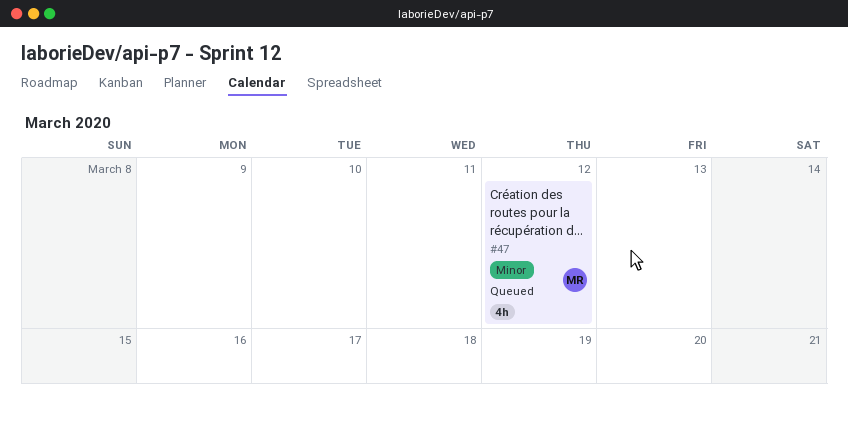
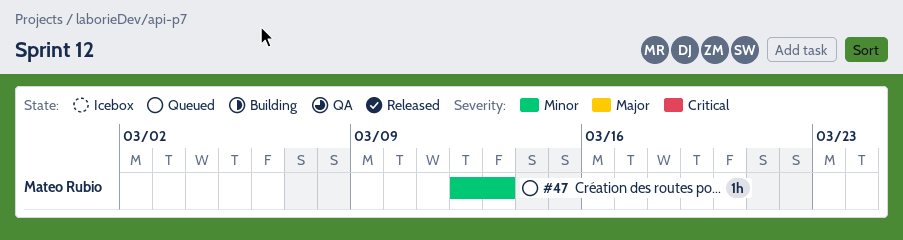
#47, estimate: 4h -> 1h
#47, due: Mar 12 -> Mar 13

